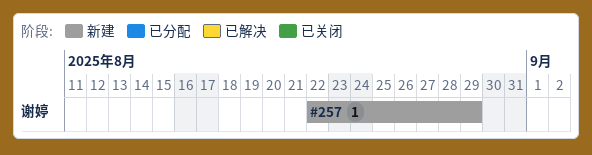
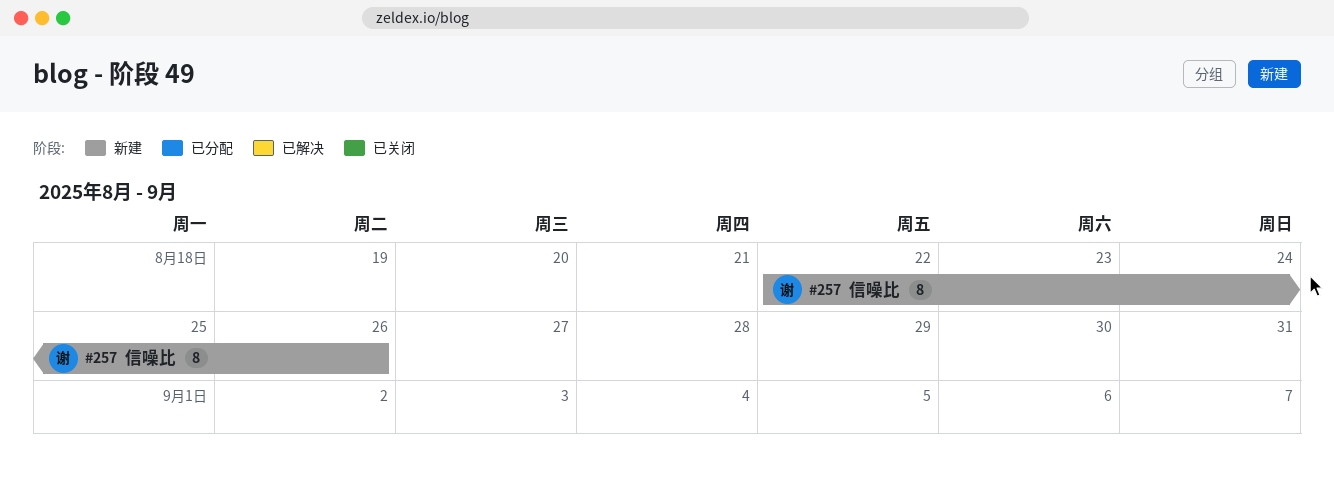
#257, estimate: 1 -> 8
#257, due: Aug 29 -> Aug 26

